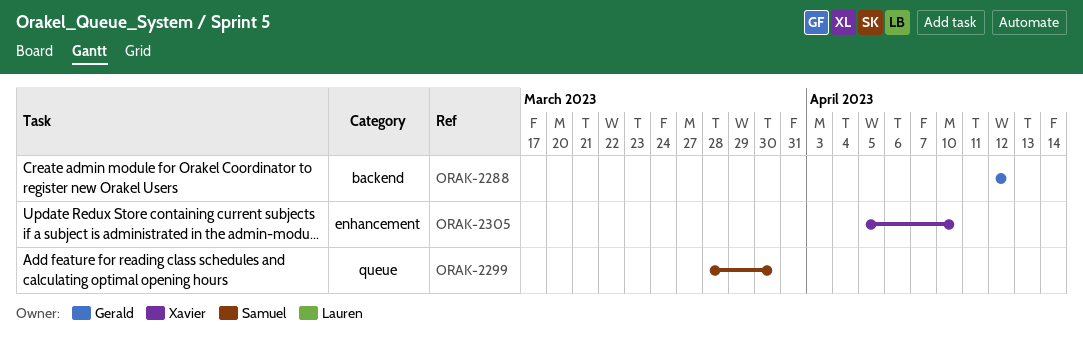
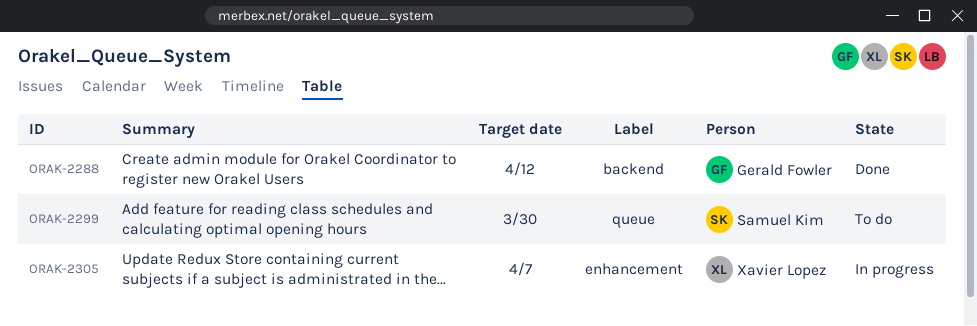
ORAK-2305, due: Apr 10 -> Apr 7

